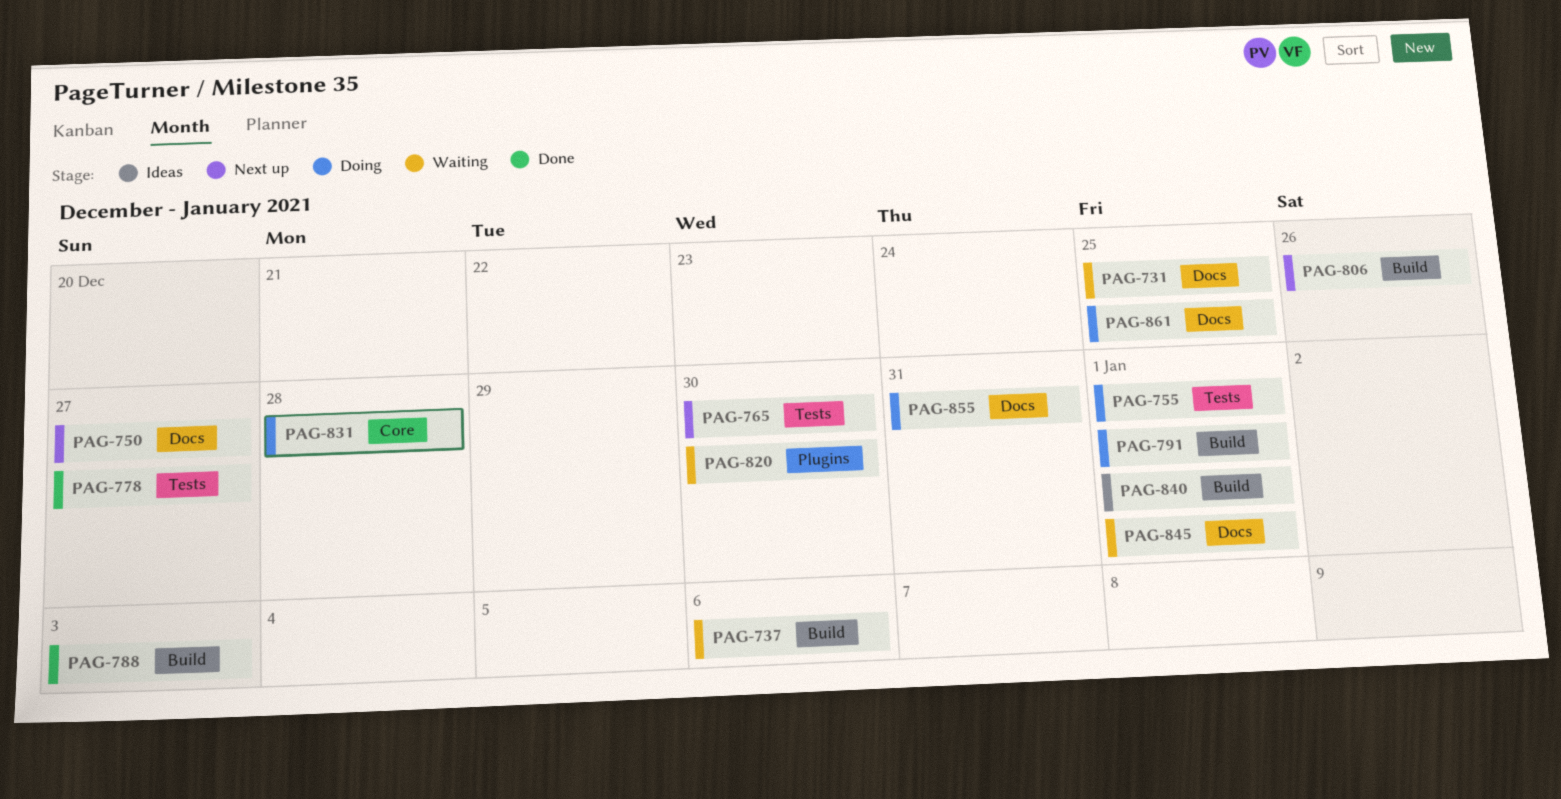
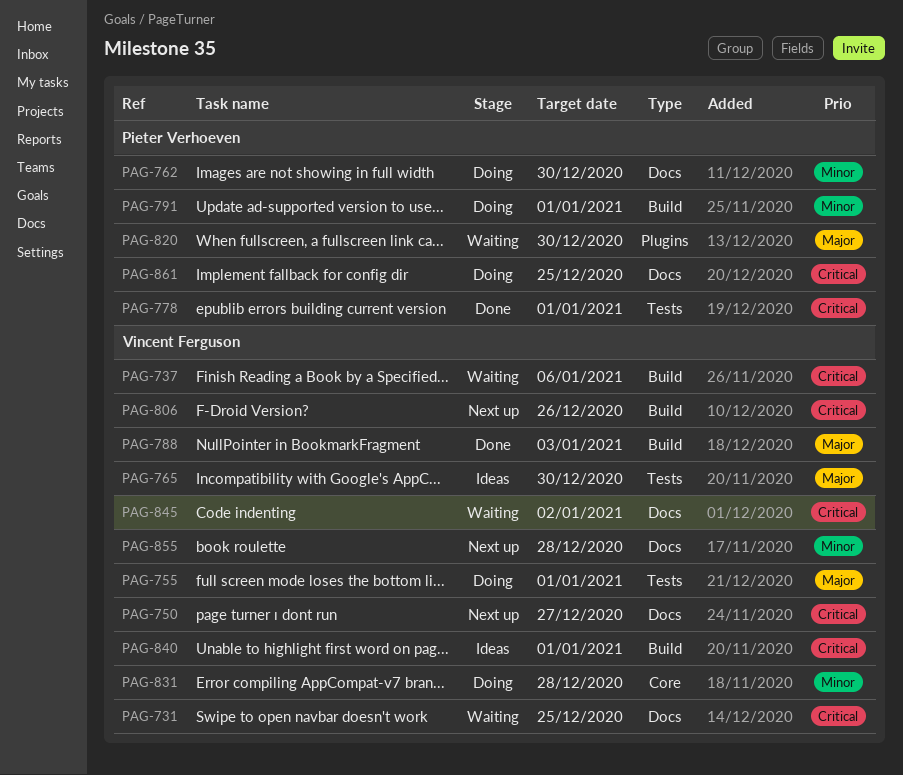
PAG-762: none -> present
PAG-765, status: Next up -> Ideas
PAG-778, due: Dec 27 -> Jan 1
PAG-845, due: Jan 1 -> Jan 2
PAG-855, status: Doing -> Next up
PAG-855, due: Dec 31 -> Dec 28

